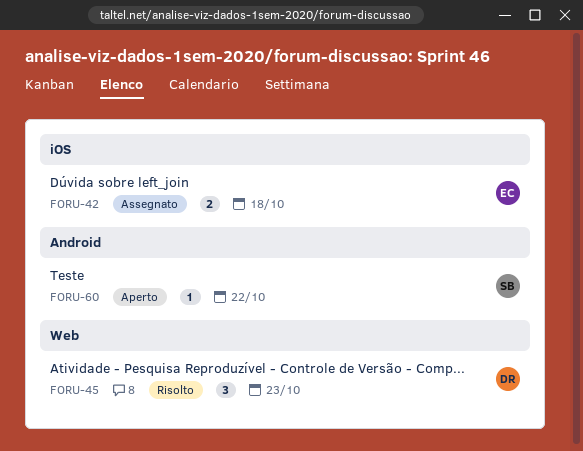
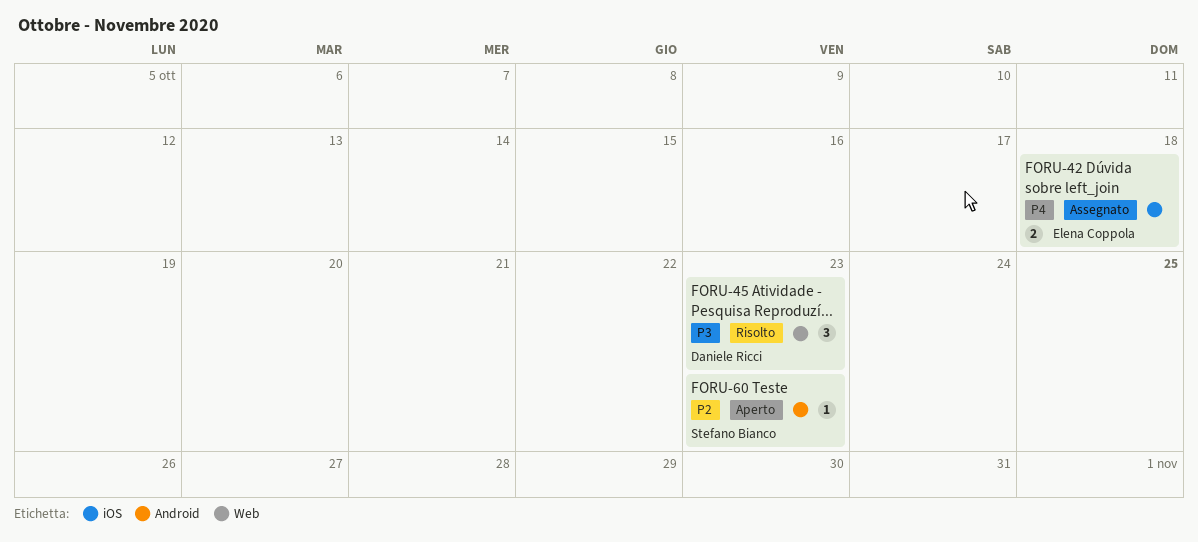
FORU-60, due: Oct 22 -> Oct 23

